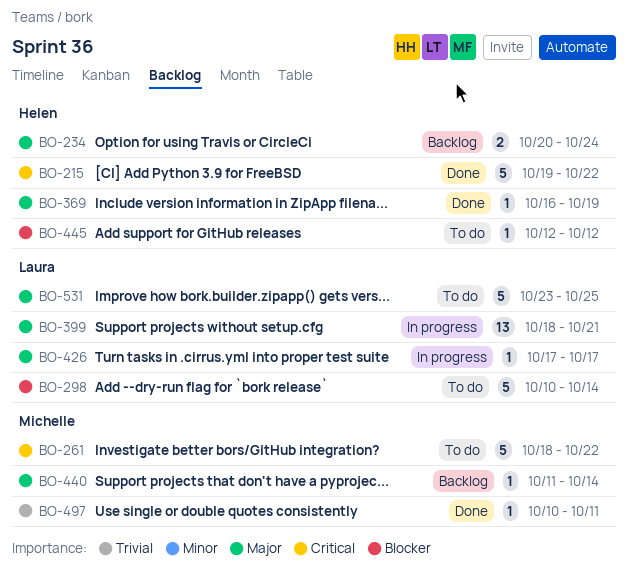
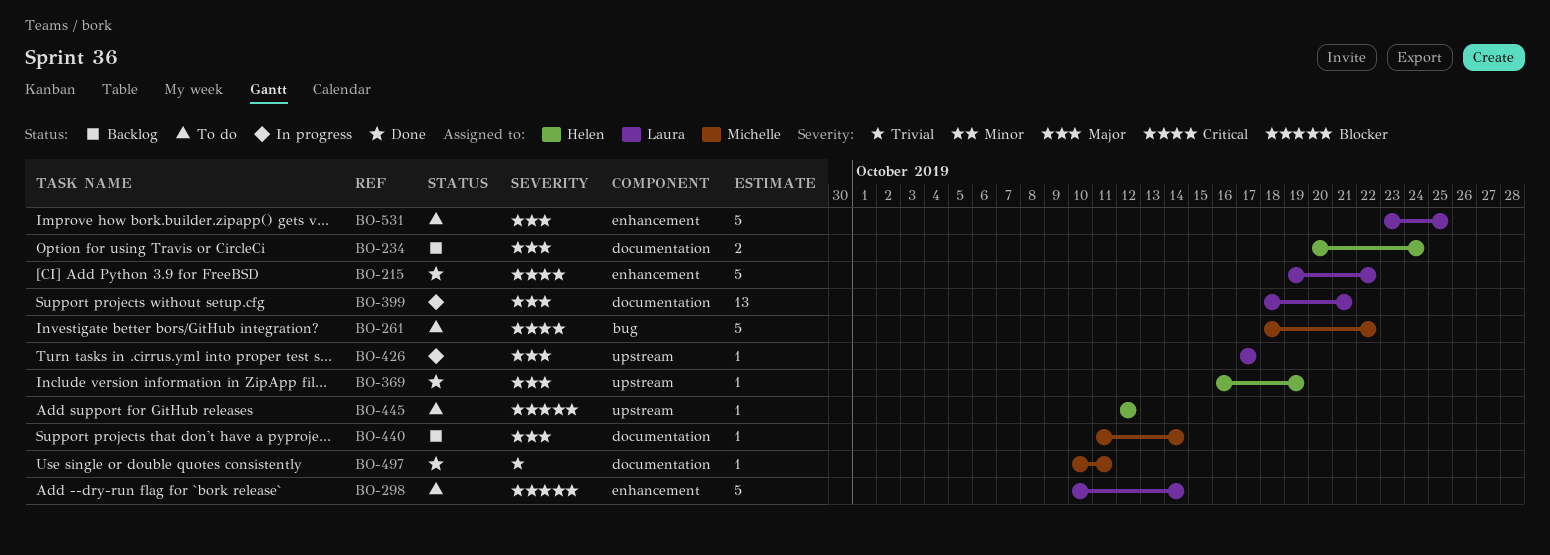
BO-215, owner: Helen -> Laura

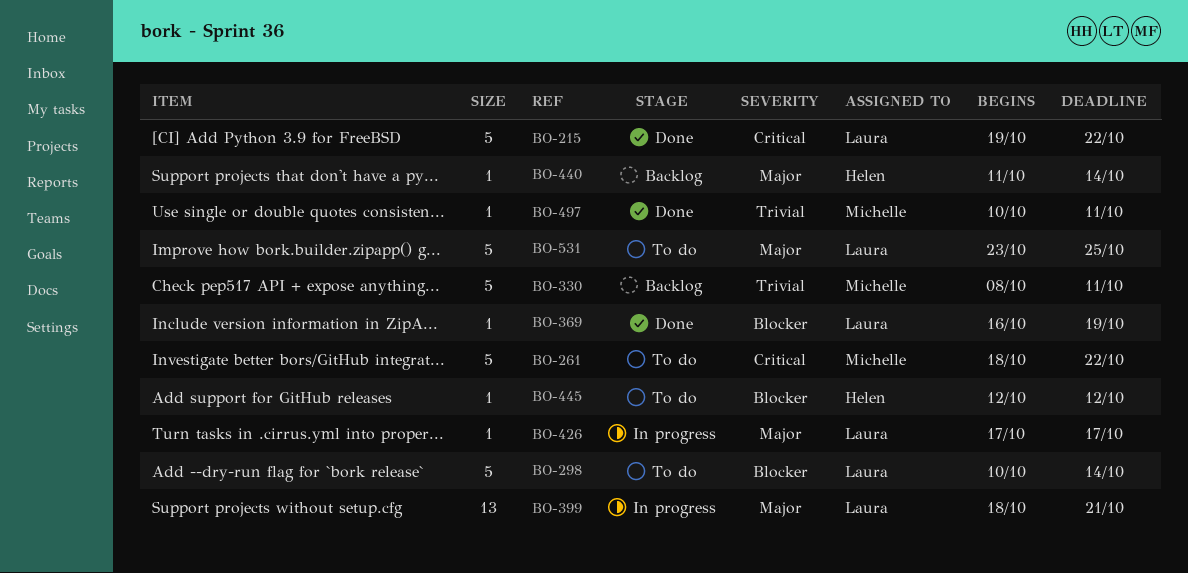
BO-234: present -> none
BO-330: none -> present
BO-369, owner: Helen -> Laura
BO-369, priority: Major -> Blocker
BO-440, owner: Michelle -> Helen

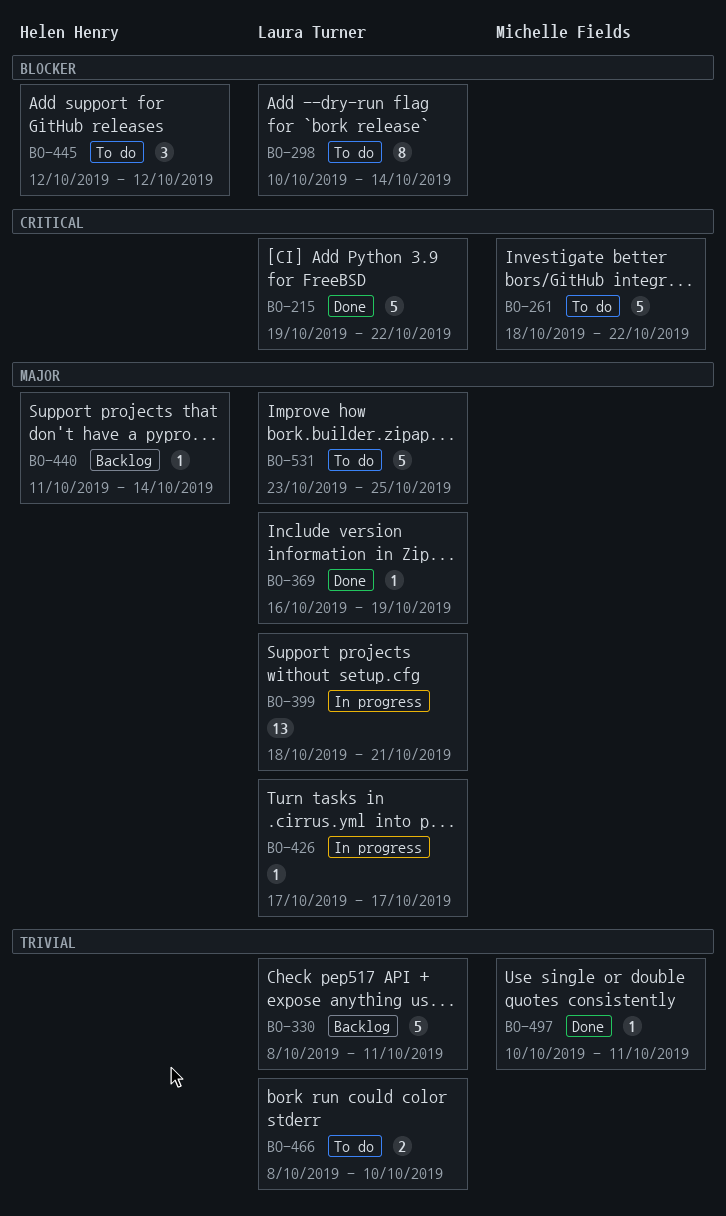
BO-298, estimate: 5 -> 8
BO-330, owner: Michelle Fields -> Laura Turner
BO-369, priority: Blocker -> Major
BO-445, estimate: 1 -> 3
BO-466: none -> present

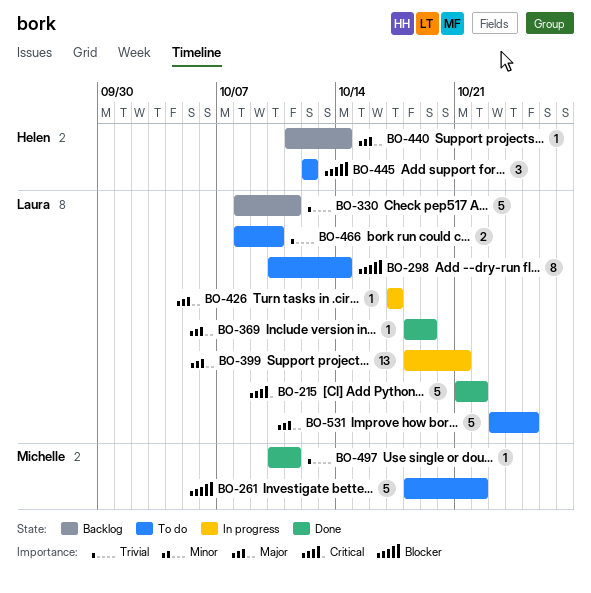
BO-215, start: Oct 19 -> Oct 21
BO-261, priority: Critical -> Blocker
BO-369, start: Oct 16 -> Oct 18

